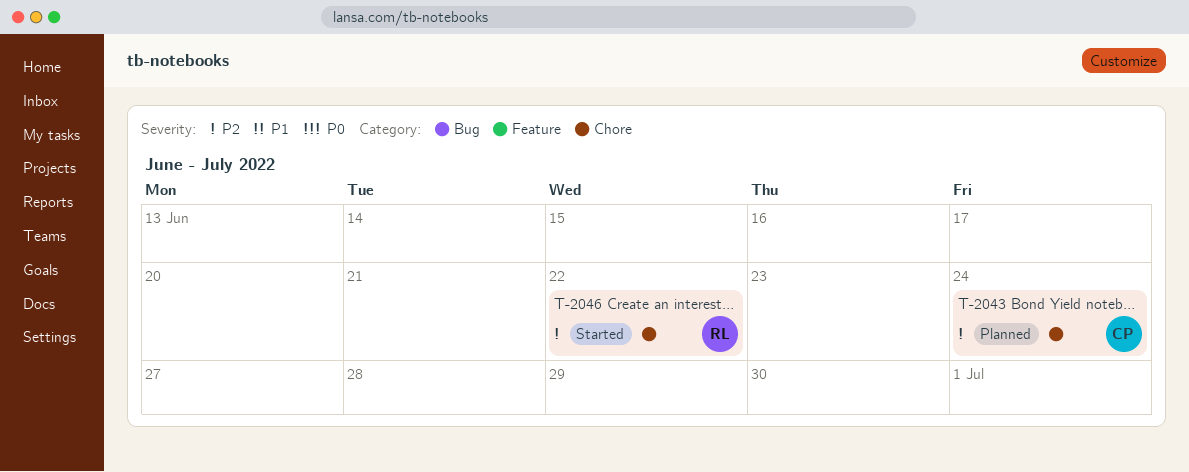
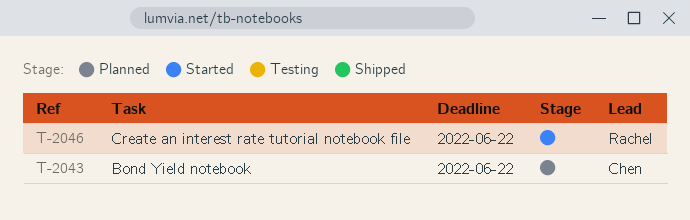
T-2043, due: Jun 24 -> Jun 22

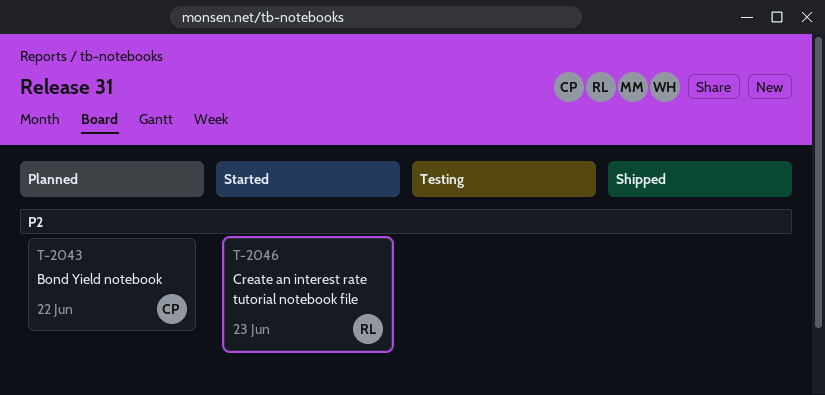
T-2046, due: Jun 22 -> Jun 23

